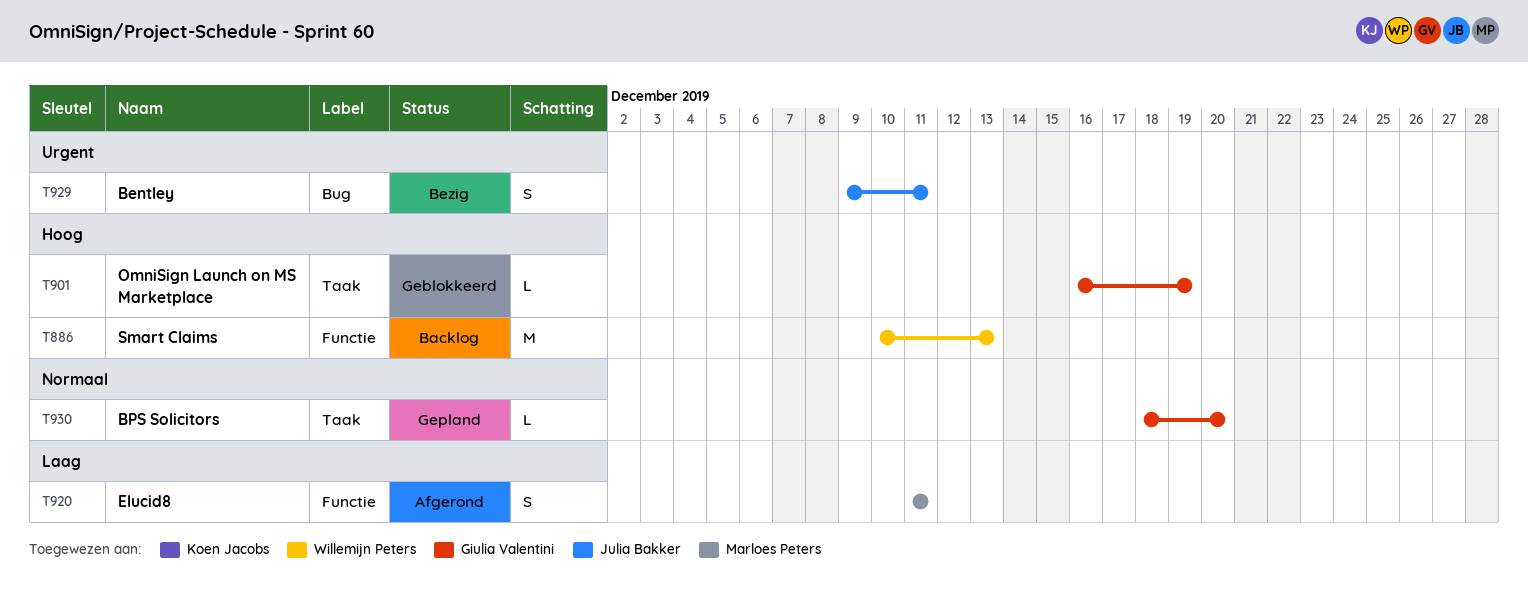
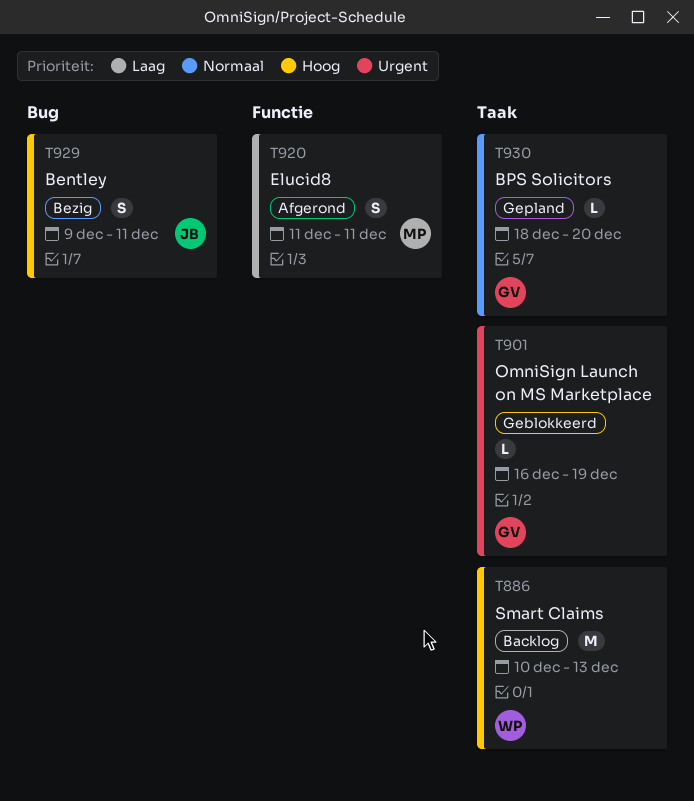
T886, label: Functie -> Taak
T901, priority: Hoog -> Urgent
T929, priority: Urgent -> Hoog

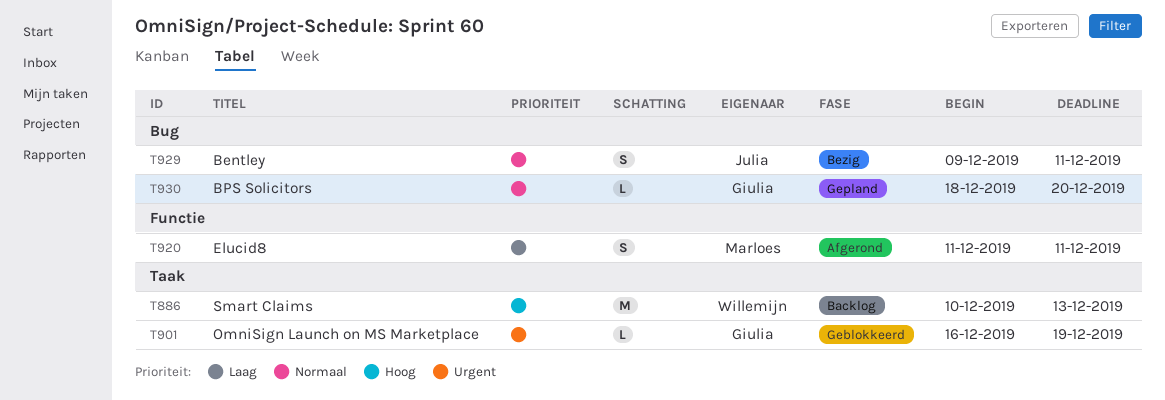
T929, priority: Hoog -> Normaal
T930, label: Taak -> Bug

